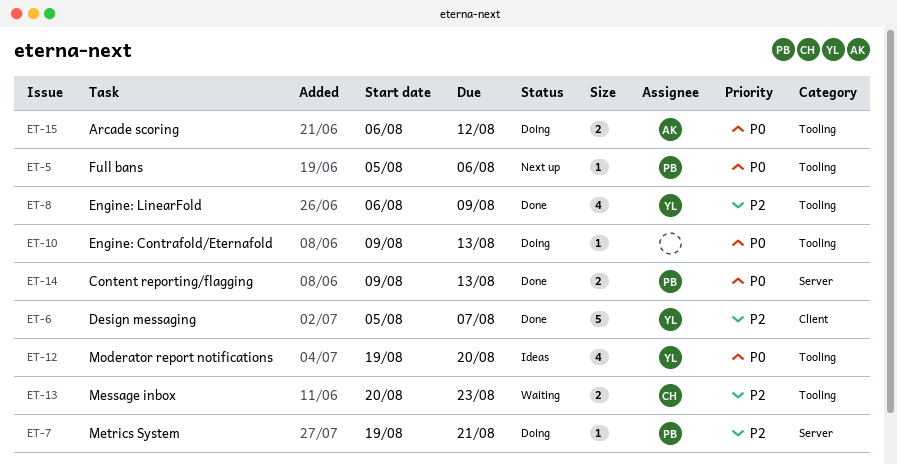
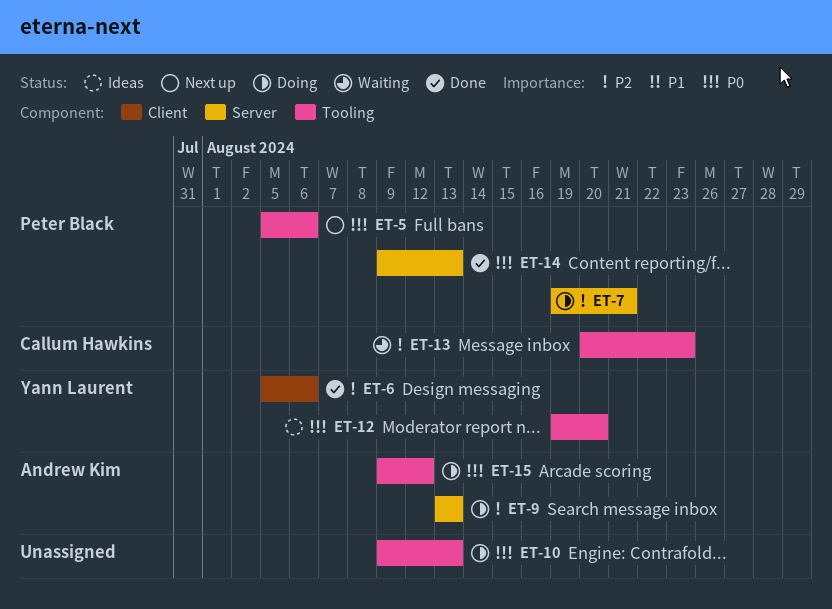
ET-6, due: Aug 7 -> Aug 6
ET-8: present -> none
ET-9: none -> present
ET-15, start: Aug 6 -> Aug 9

